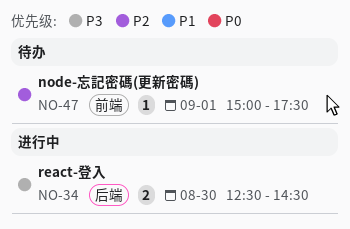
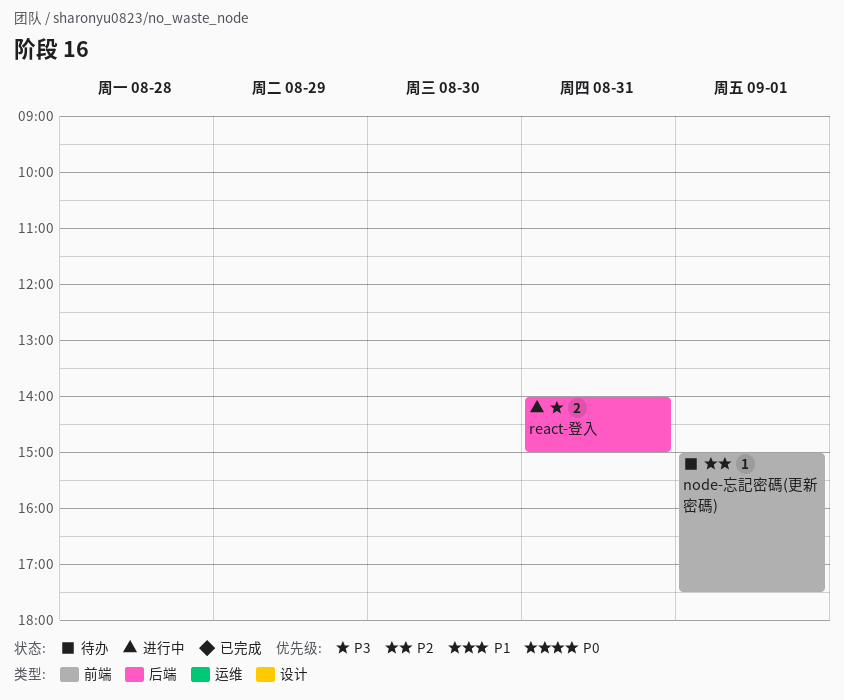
react-登入, day: Aug 30 -> Aug 31
react-登入, begins: 12:30 -> 14:00
react-登入, ends: 14:30 -> 15:00

